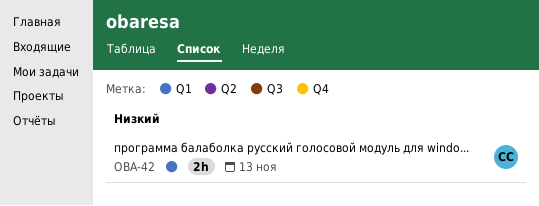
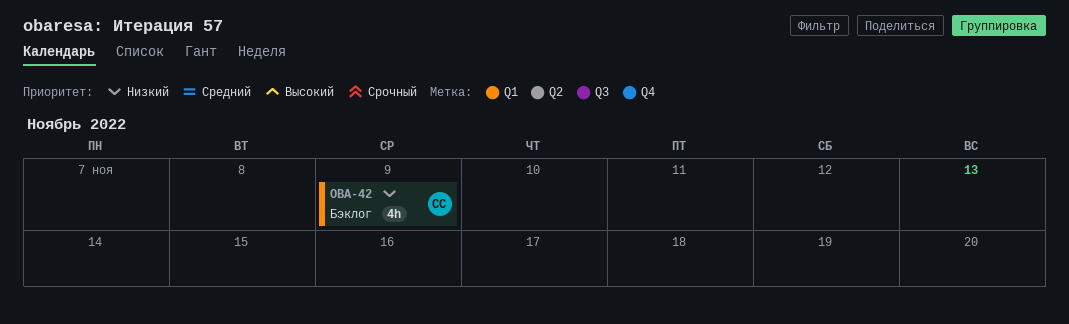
OBA-42, estimate: 2h -> 4h
OBA-42, due: Nov 13 -> Nov 9

